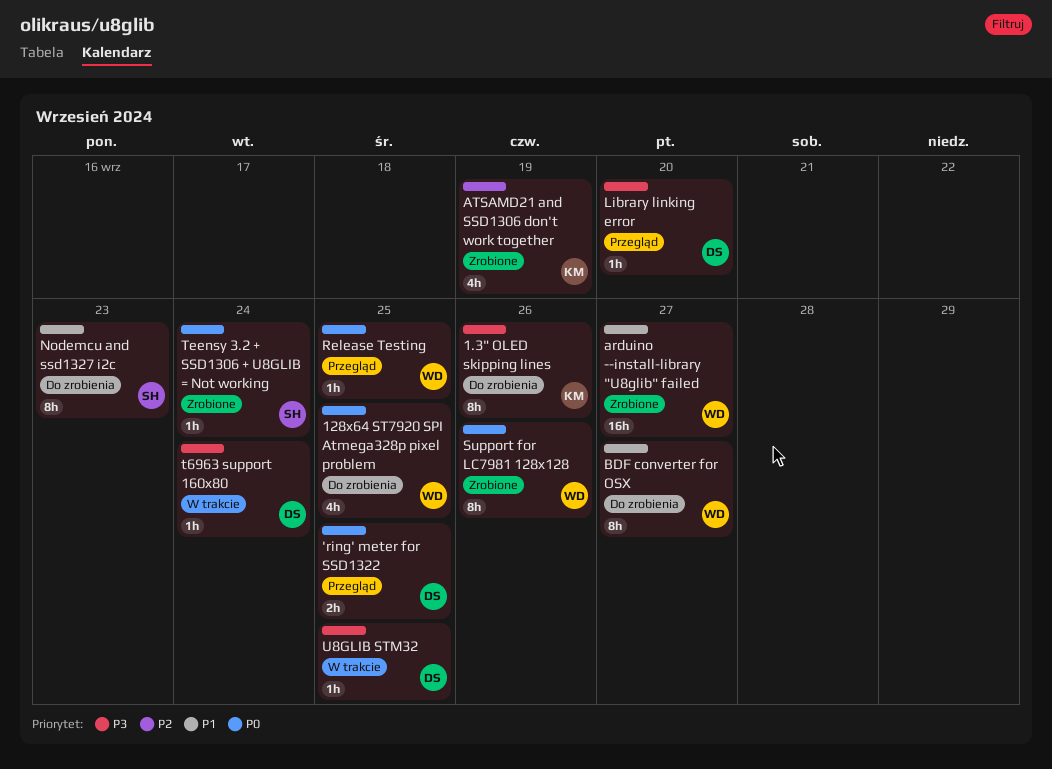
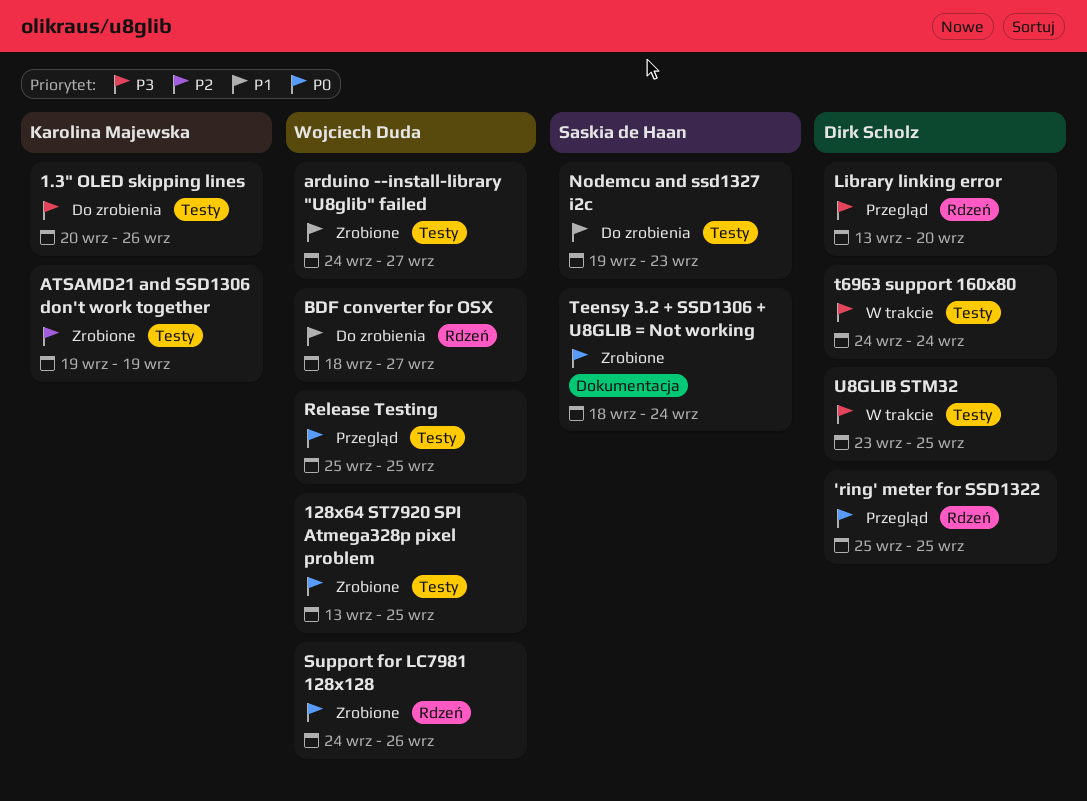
128x64 ST7920 SPI Atmega328p pixel problem, status: Do zrobienia -> Zrobione

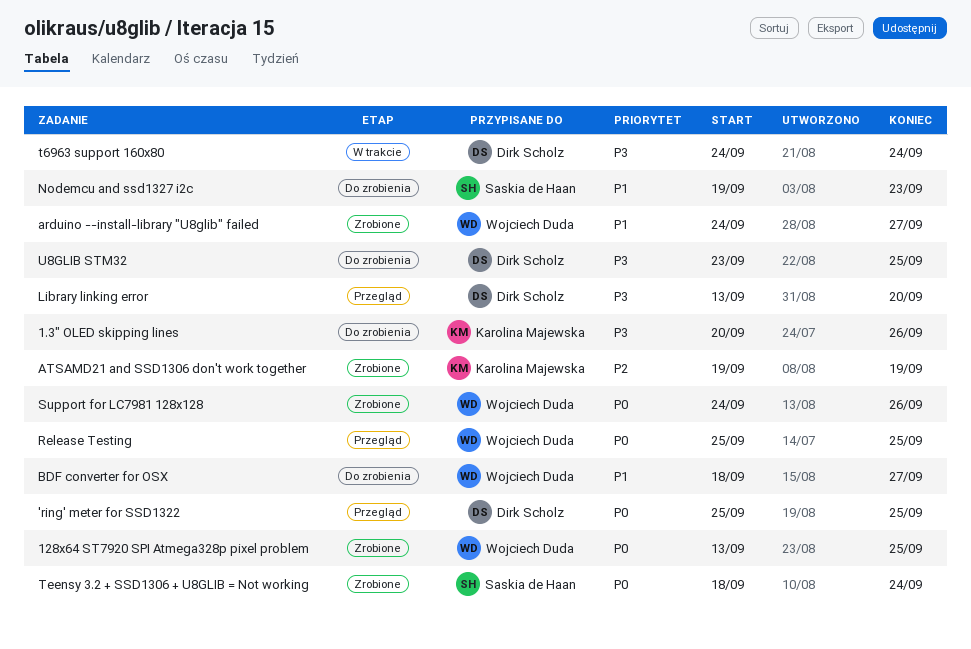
U8GLIB STM32, status: W trakcie -> Do zrobienia

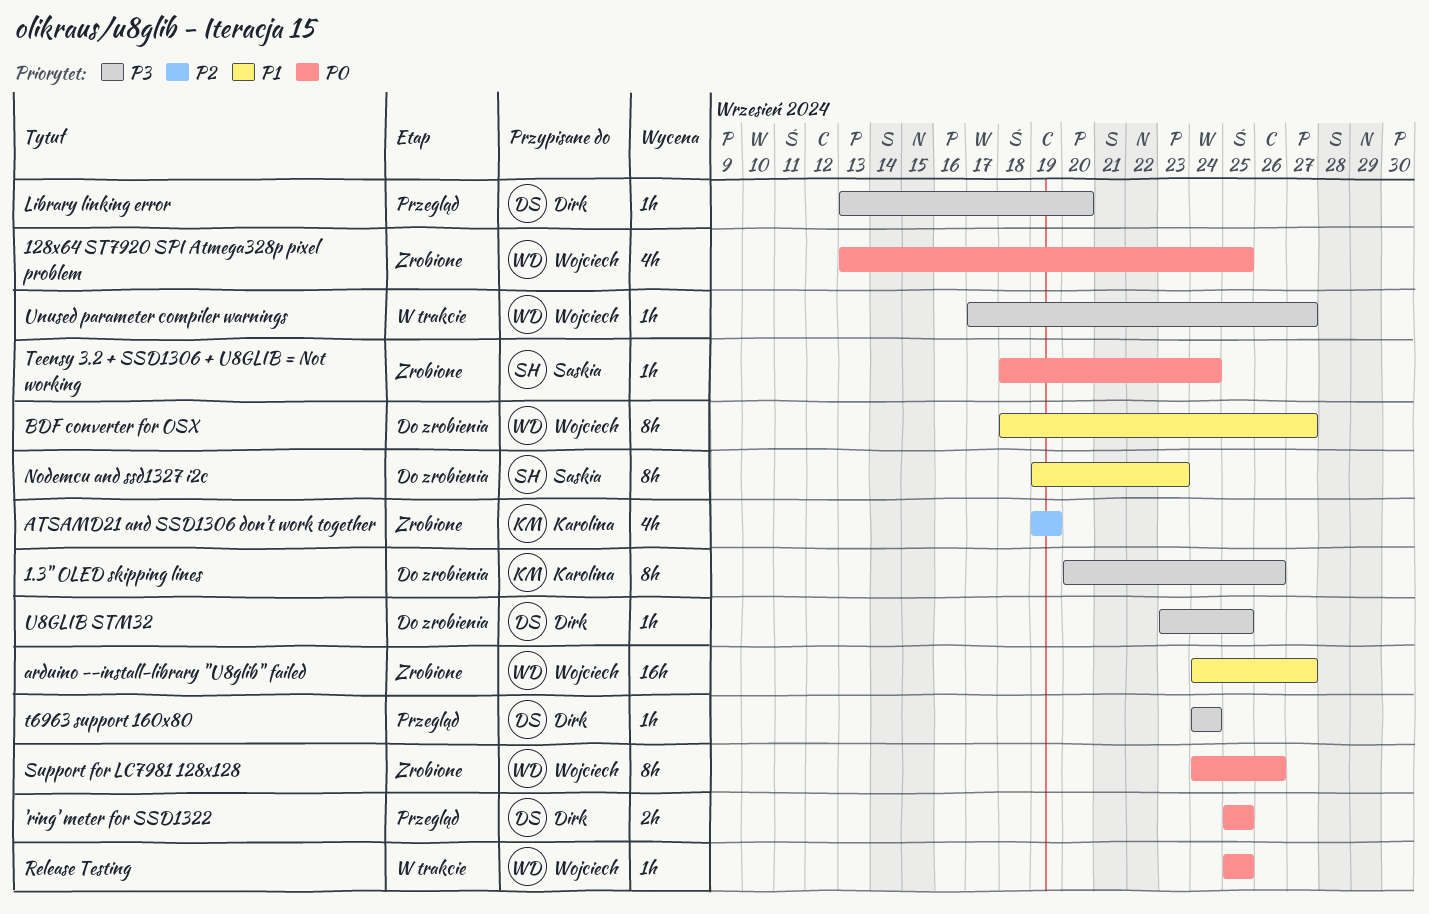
Release Testing, status: Przegląd -> W trakcie
t6963 support 160x80, status: W trakcie -> Przegląd
Unused parameter compiler warnings: none -> present

